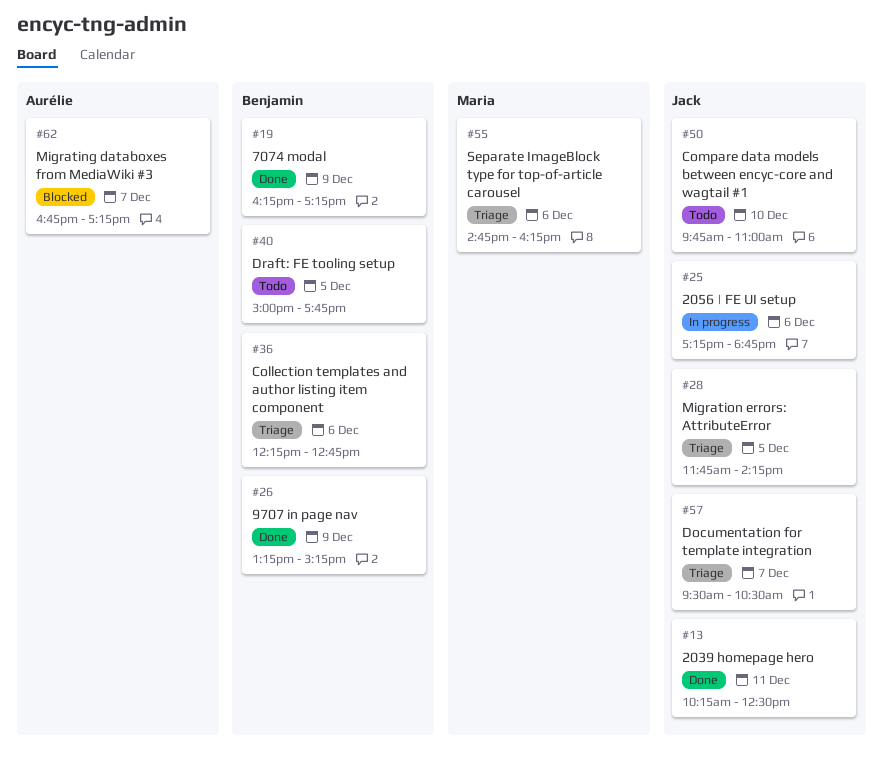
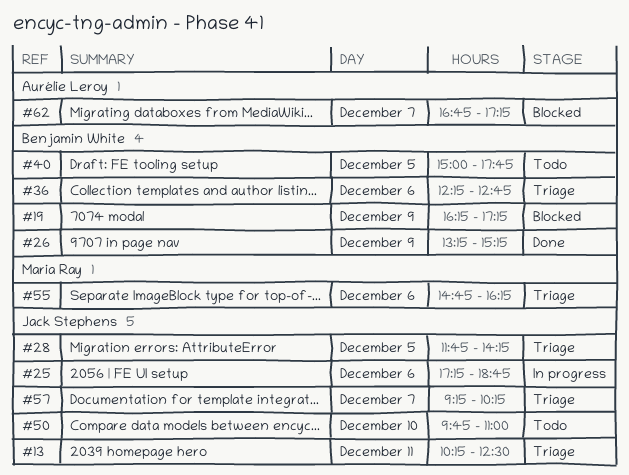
#13, status: Done -> Triage
#19, status: Done -> Blocked
#57, begins: 09:30 -> 09:15
#57, ends: 10:30 -> 10:15

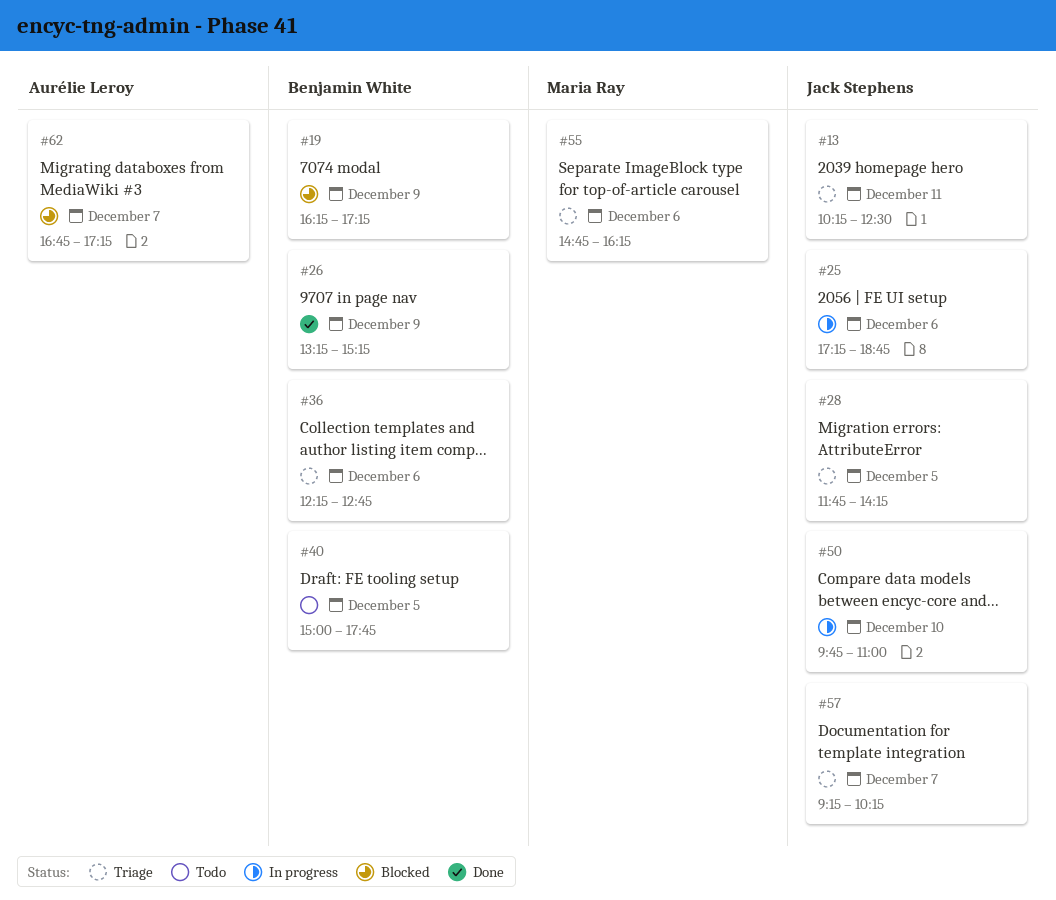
#50, status: Todo -> In progress

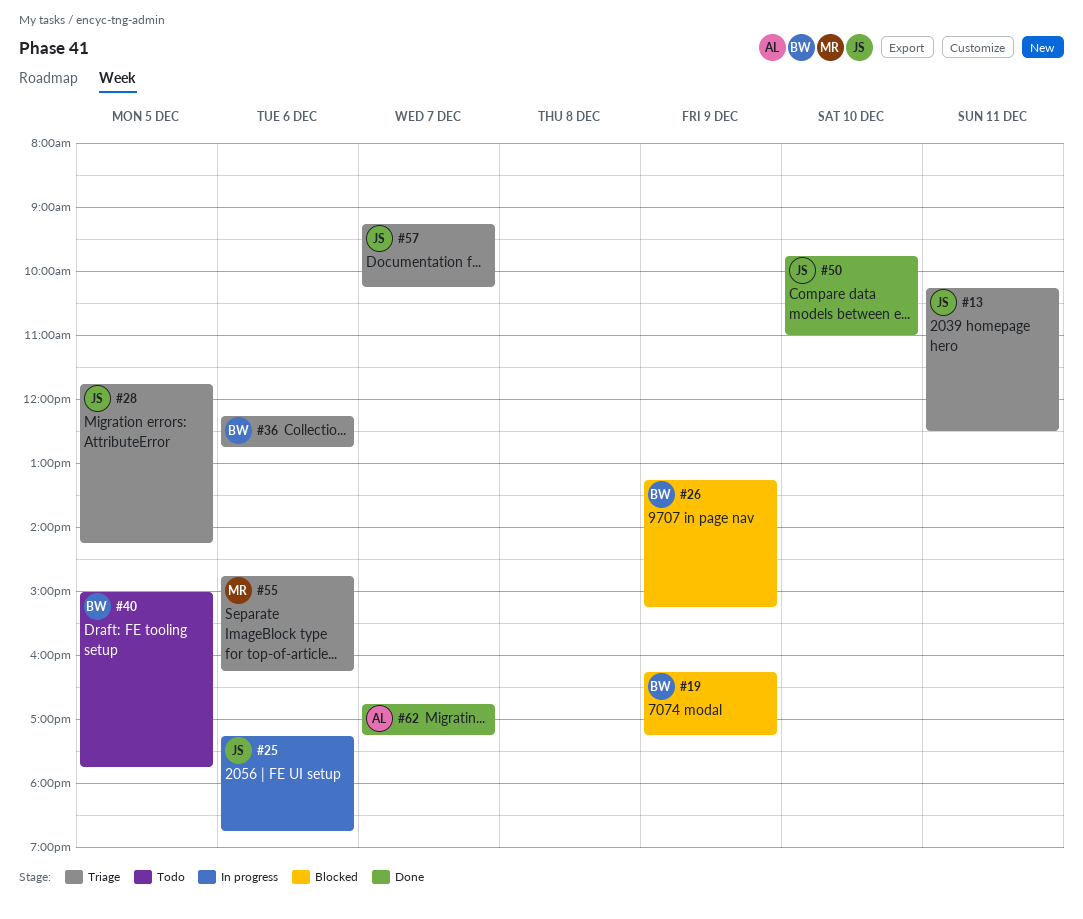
#26, status: Done -> Blocked
#50, status: In progress -> Done
#62, status: Blocked -> Done

